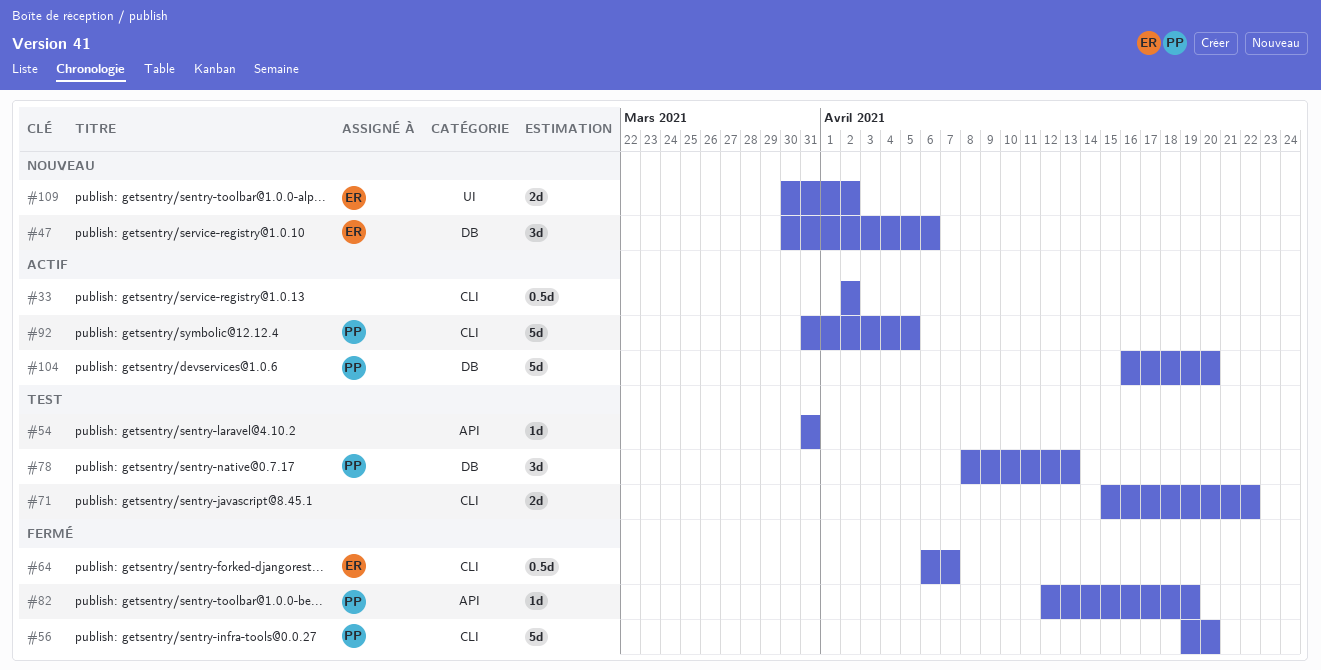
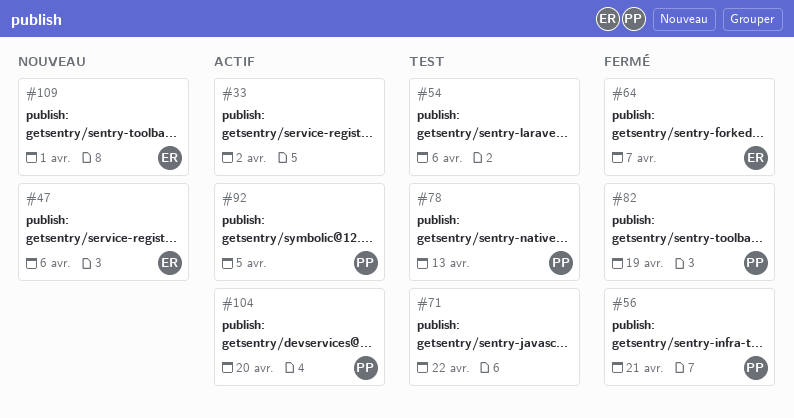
#54, due: Mar 31 -> Apr 6
#56, due: Apr 20 -> Apr 21
#109, due: Apr 2 -> Apr 1

